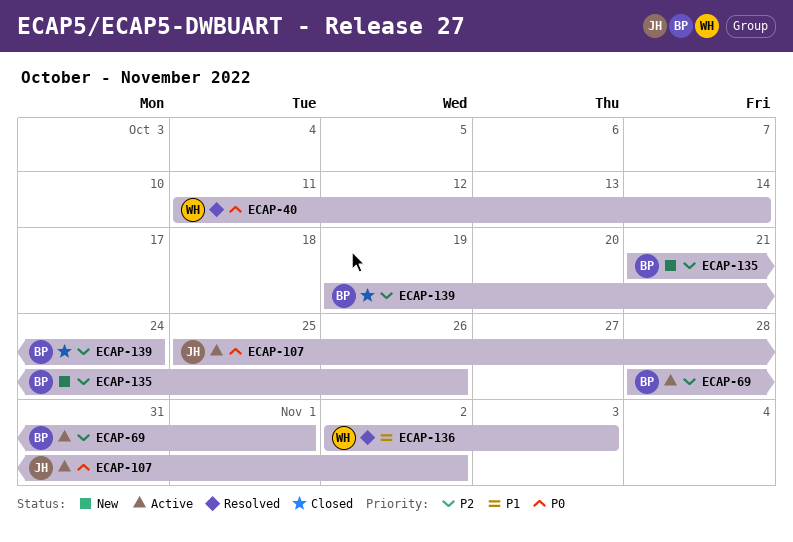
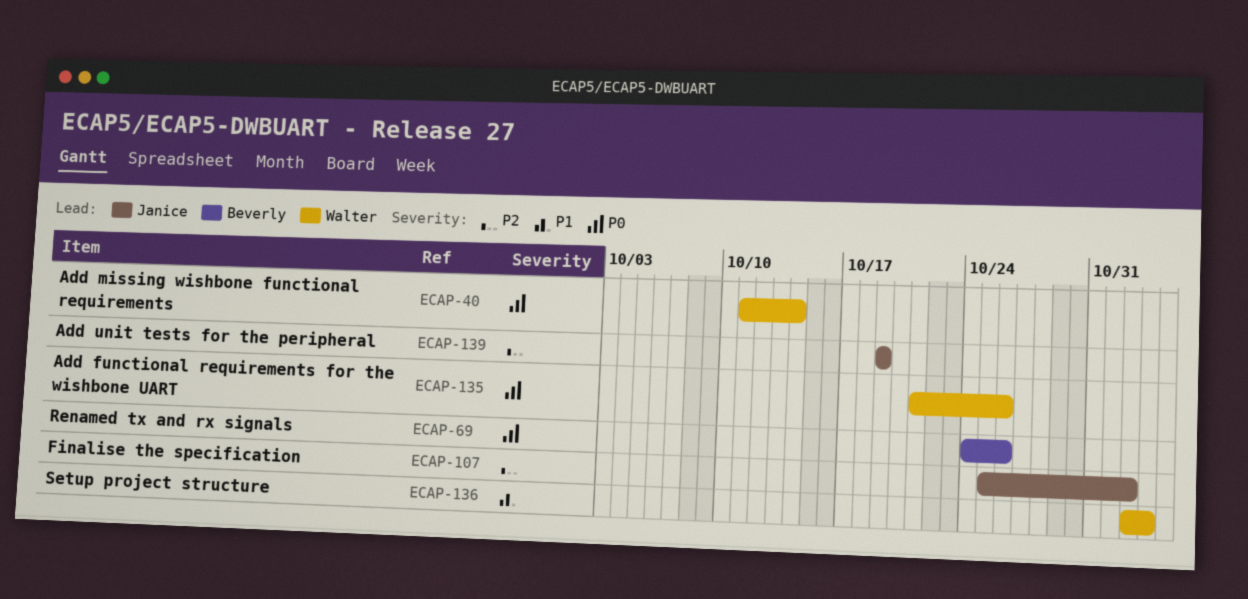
ECAP-69, priority: P2 -> P0
ECAP-69, start: Oct 28 -> Oct 24
ECAP-69, due: Nov 1 -> Oct 26
ECAP-107, priority: P0 -> P2
ECAP-135, owner: Beverly -> Walter
ECAP-135, priority: P2 -> P0
ECAP-139, owner: Beverly -> Janice
ECAP-139, due: Oct 24 -> Oct 19

